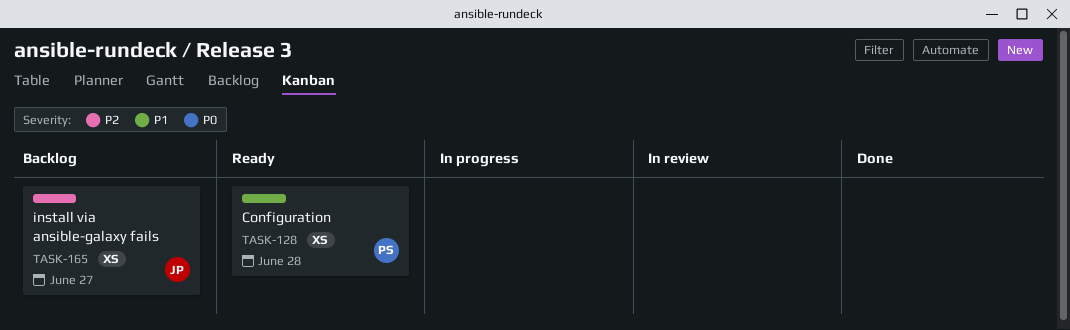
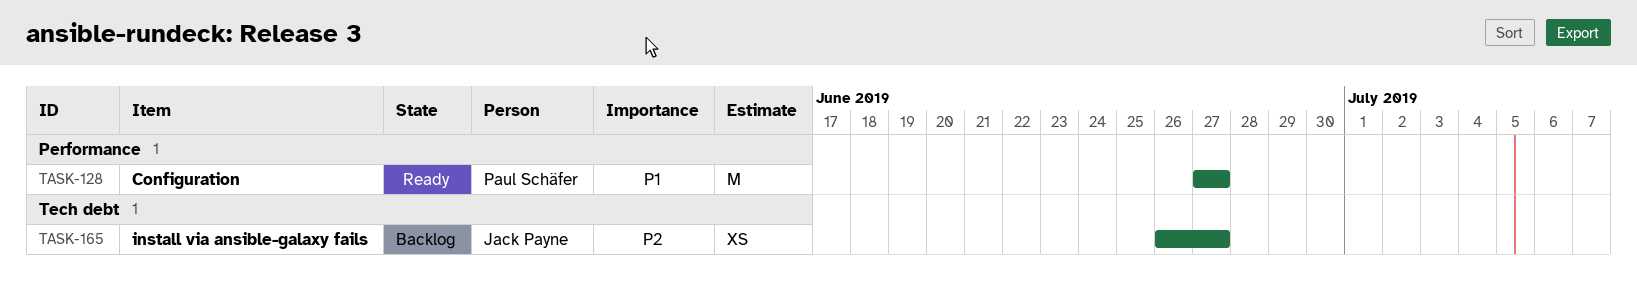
TASK-128, estimate: XS -> M
TASK-128, due: Jun 28 -> Jun 27

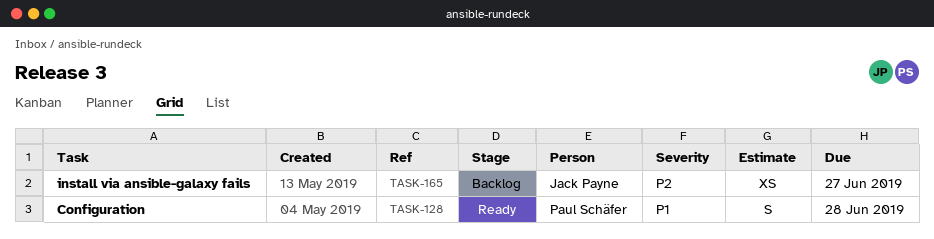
TASK-128, estimate: M -> S
TASK-128, due: Jun 27 -> Jun 28

